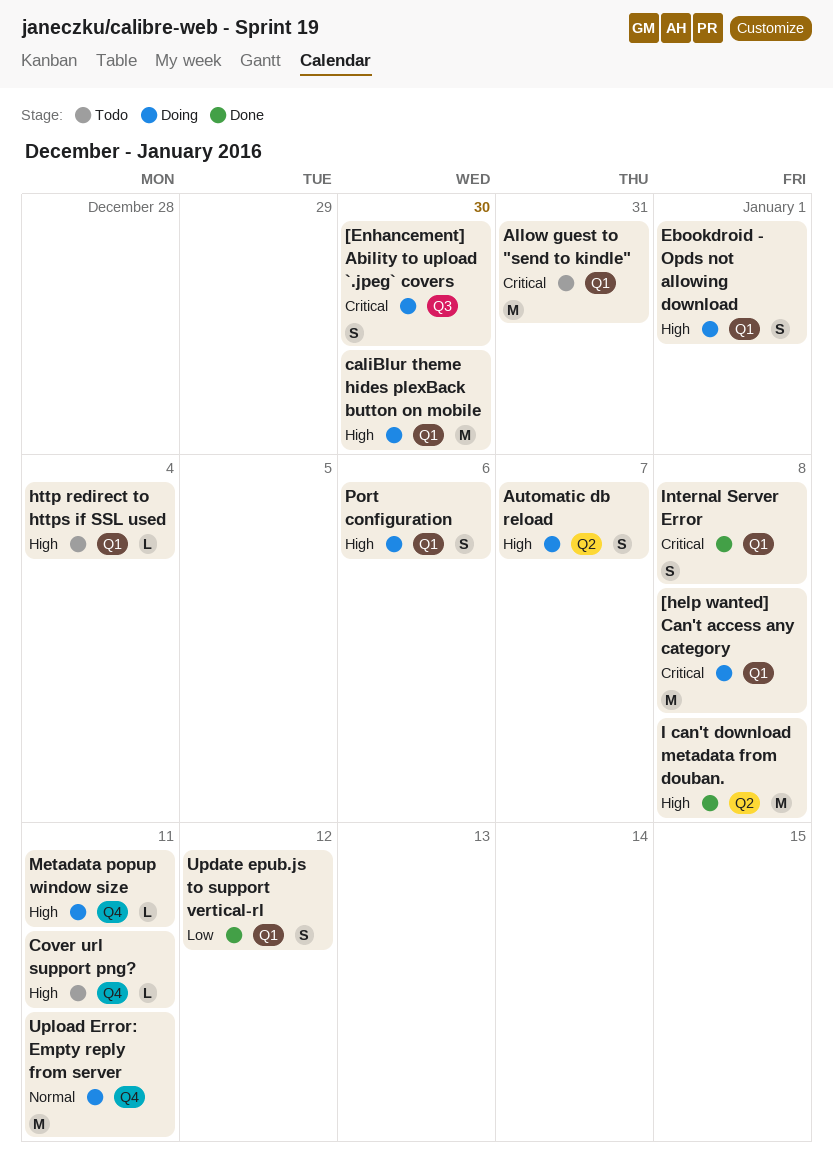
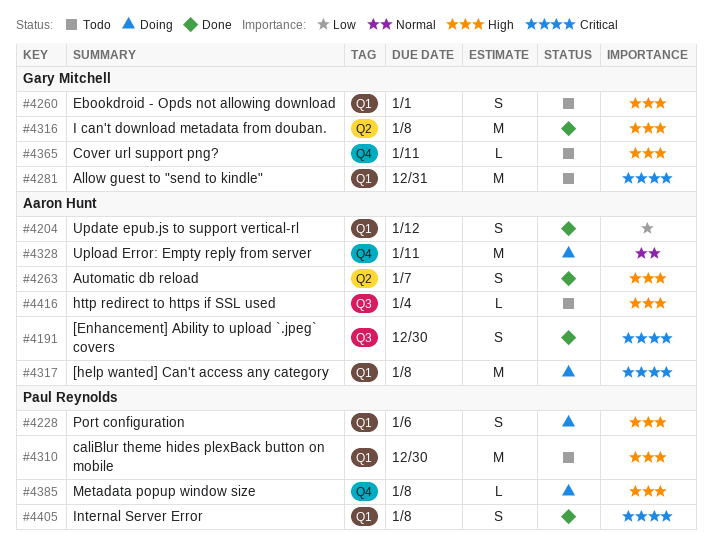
[Enhancement] Ability to upload `.jpeg` covers, status: Doing -> Done
Automatic db reload, status: Doing -> Done
caliBlur theme hides plexBack button on mobile, status: Doing -> Todo
Ebookdroid - Opds not allowing download, status: Doing -> Todo
http redirect to https if SSL used, label: Q1 -> Q3
Metadata popup window size, due: Jan 11 -> Jan 8

